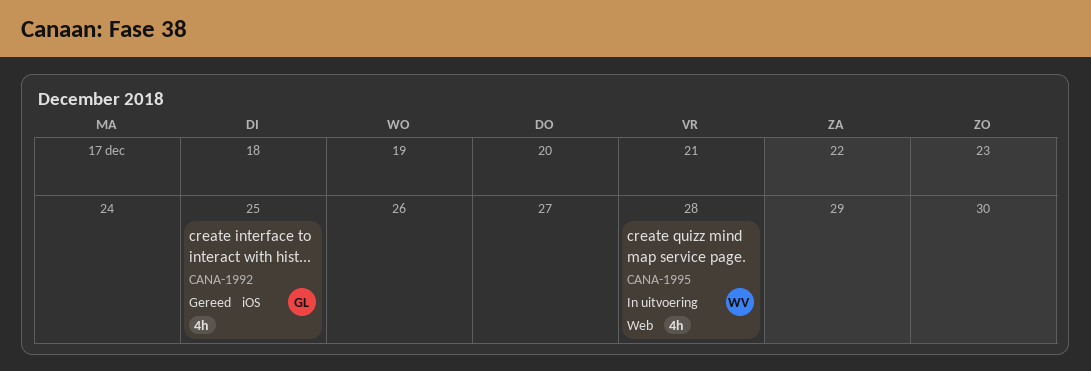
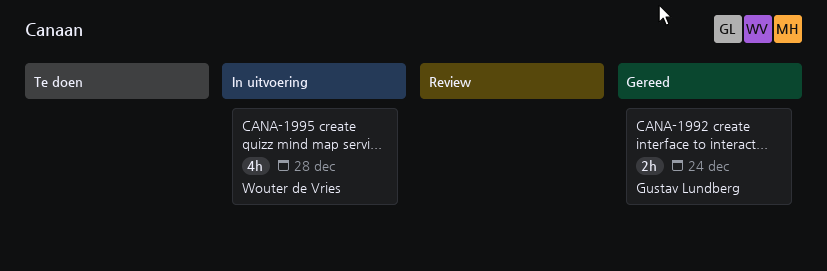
CANA-1992, estimate: 4h -> 2h
CANA-1992, due: Dec 25 -> Dec 24

